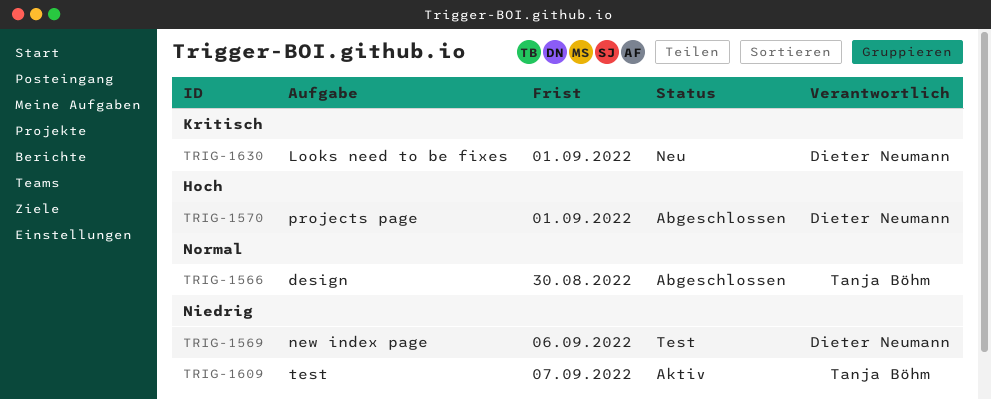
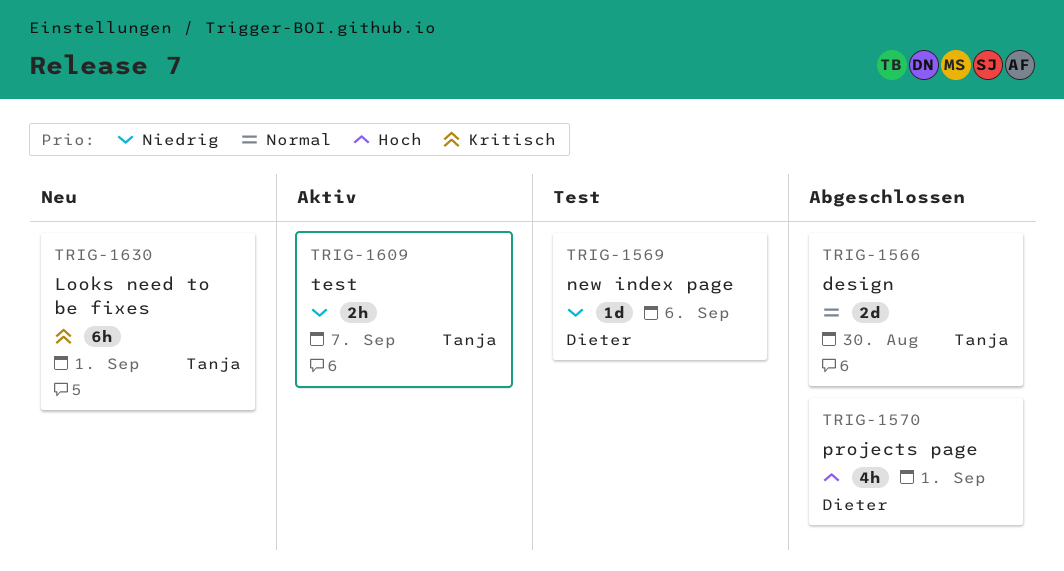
TRIG-1630, owner: Dieter Neumann -> Tanja Böhm

